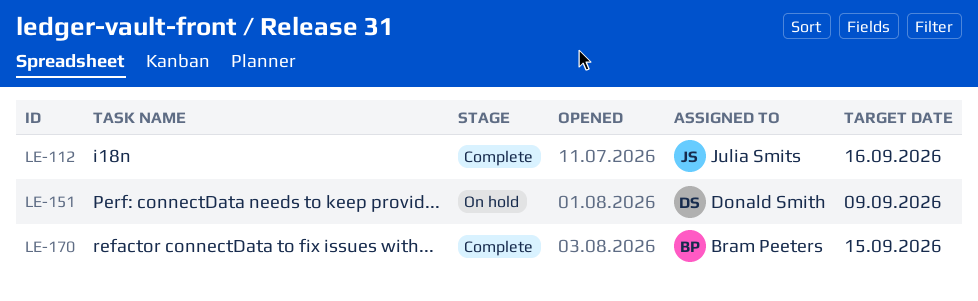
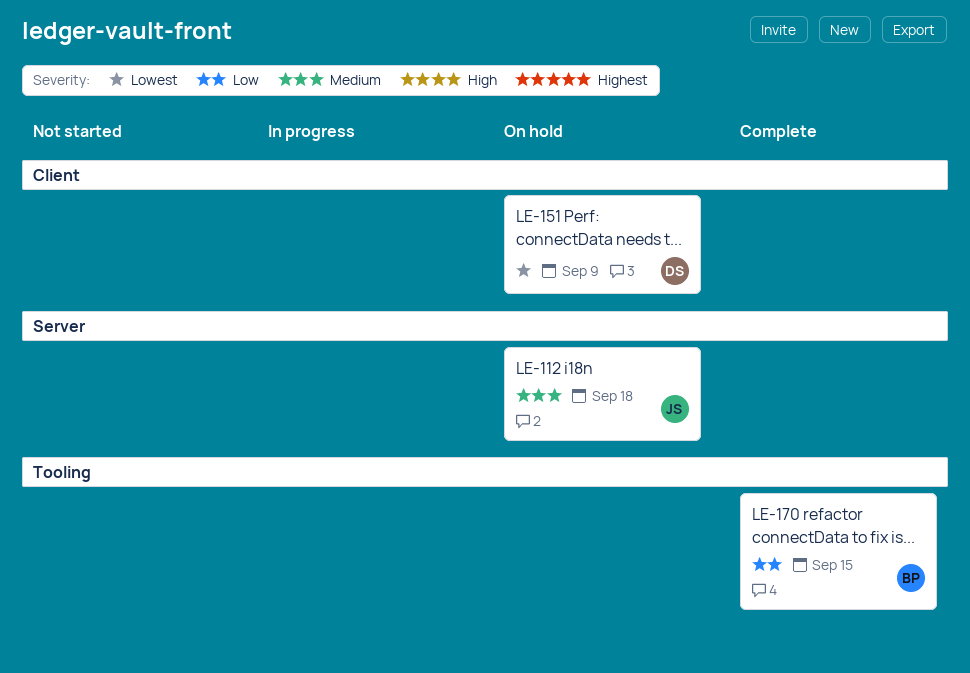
LE-112, status: Complete -> On hold
LE-112, due: Sep 16 -> Sep 18

